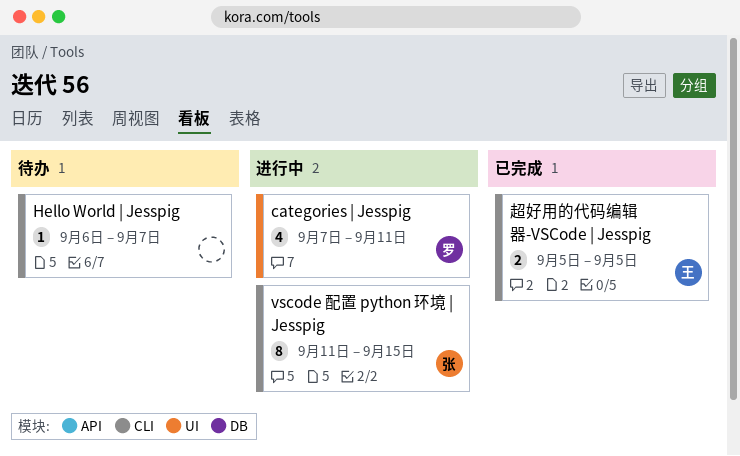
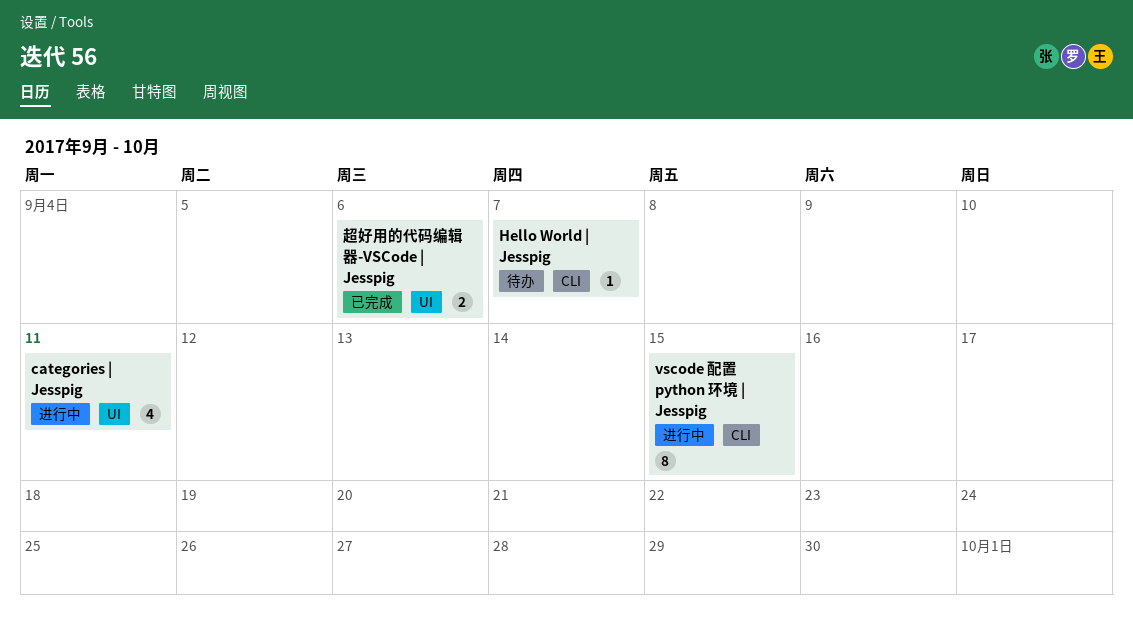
超好用的代码编辑器-VSCode | Jesspig, label: CLI -> UI
超好用的代码编辑器-VSCode | Jesspig, due: Sep 5 -> Sep 6

